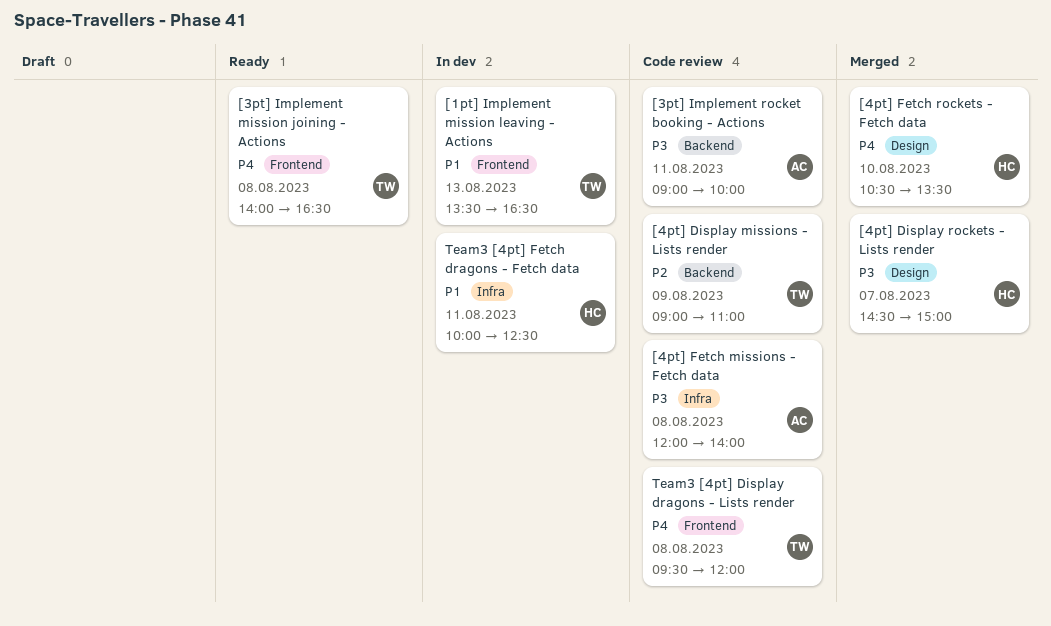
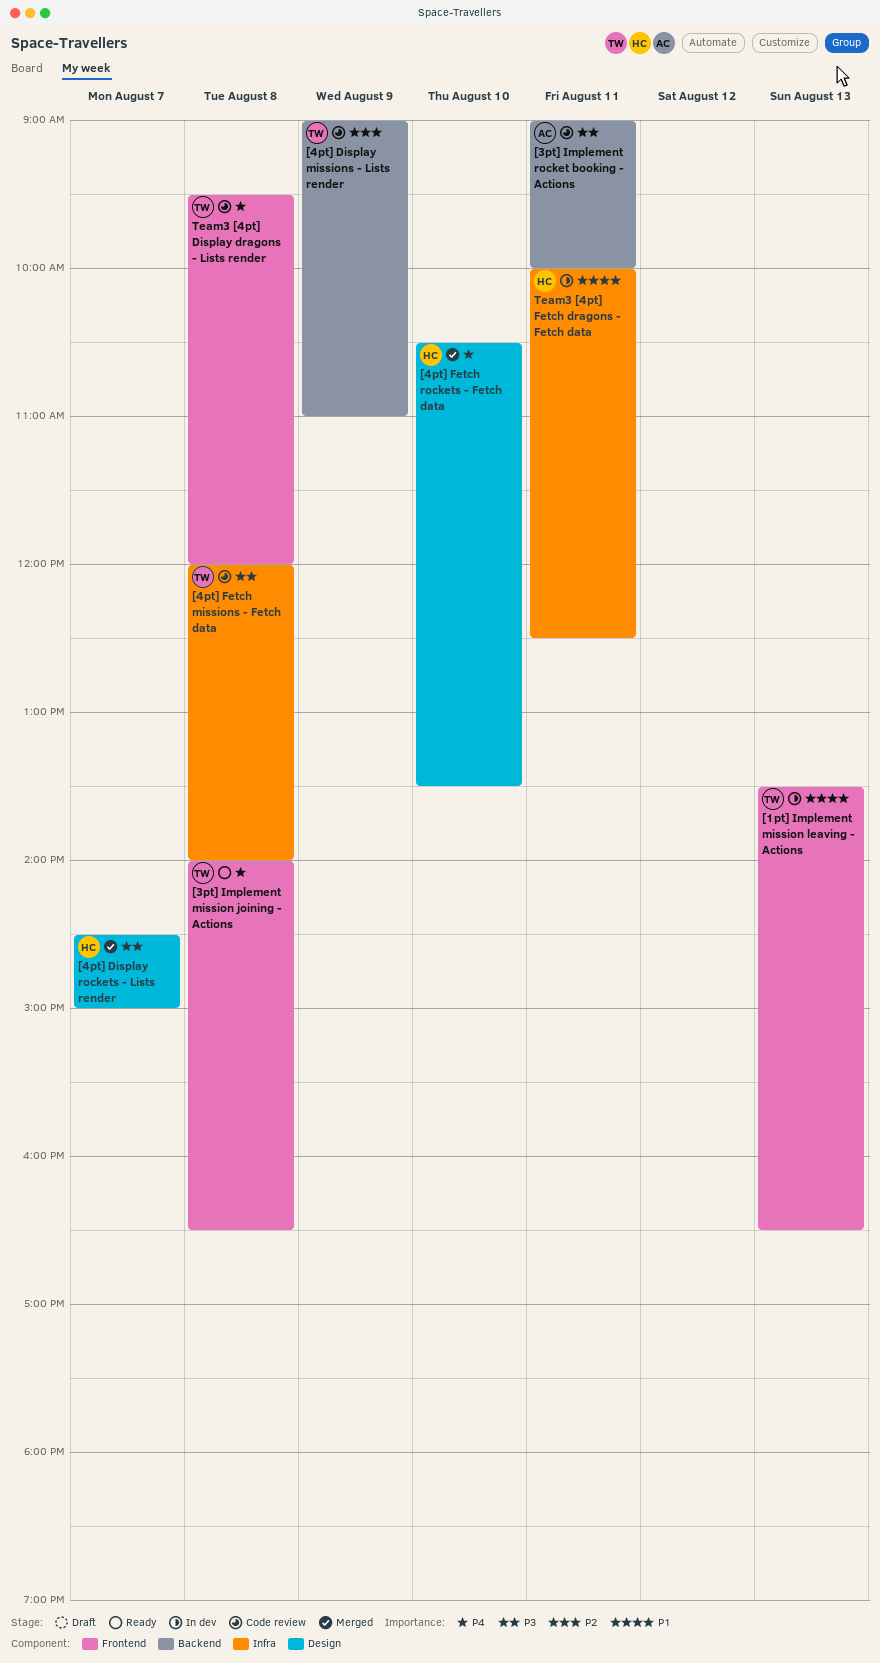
[4pt] Fetch missions - Fetch data, owner: AC -> TW

